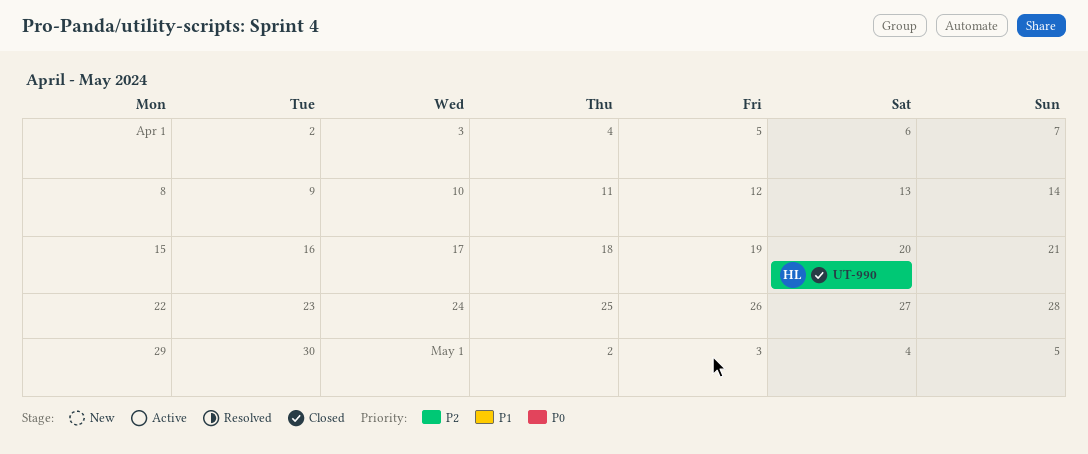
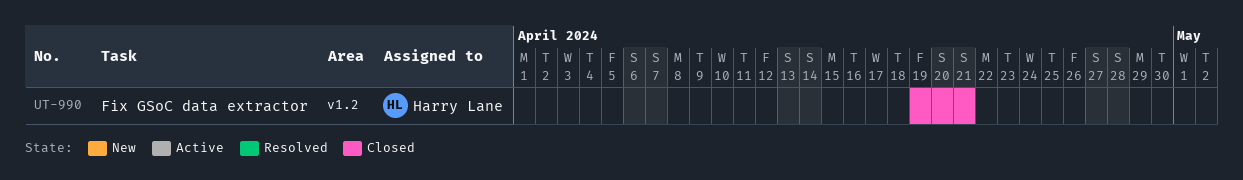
UT-990, start: Apr 20 -> Apr 19
UT-990, due: Apr 20 -> Apr 21

